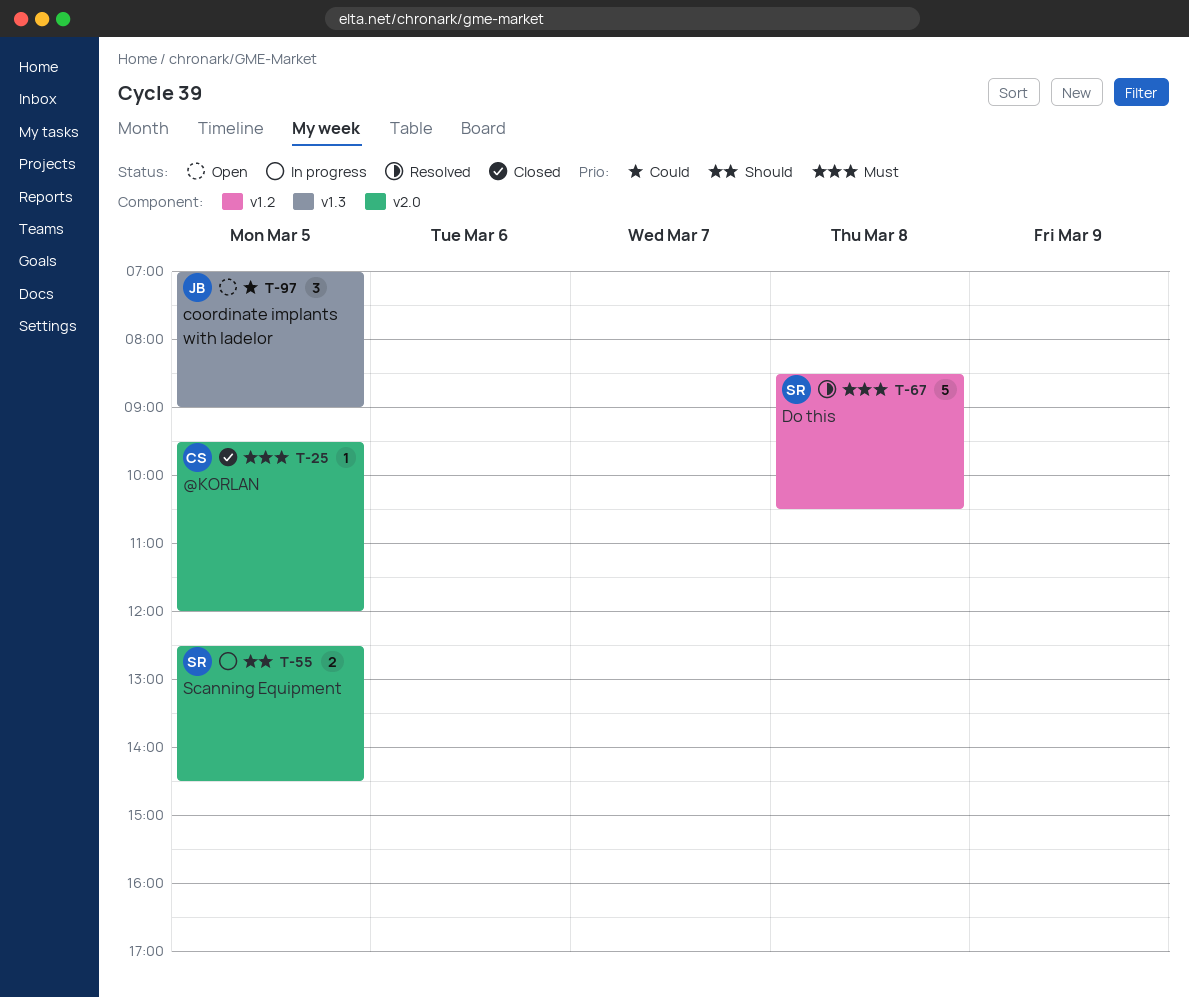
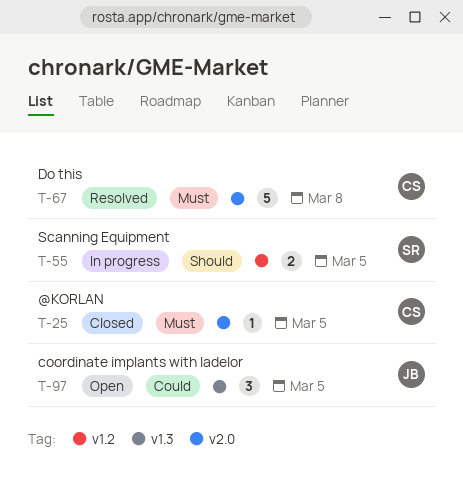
T-55, label: v2.0 -> v1.2
T-67, owner: SR -> CS
T-67, label: v1.2 -> v2.0

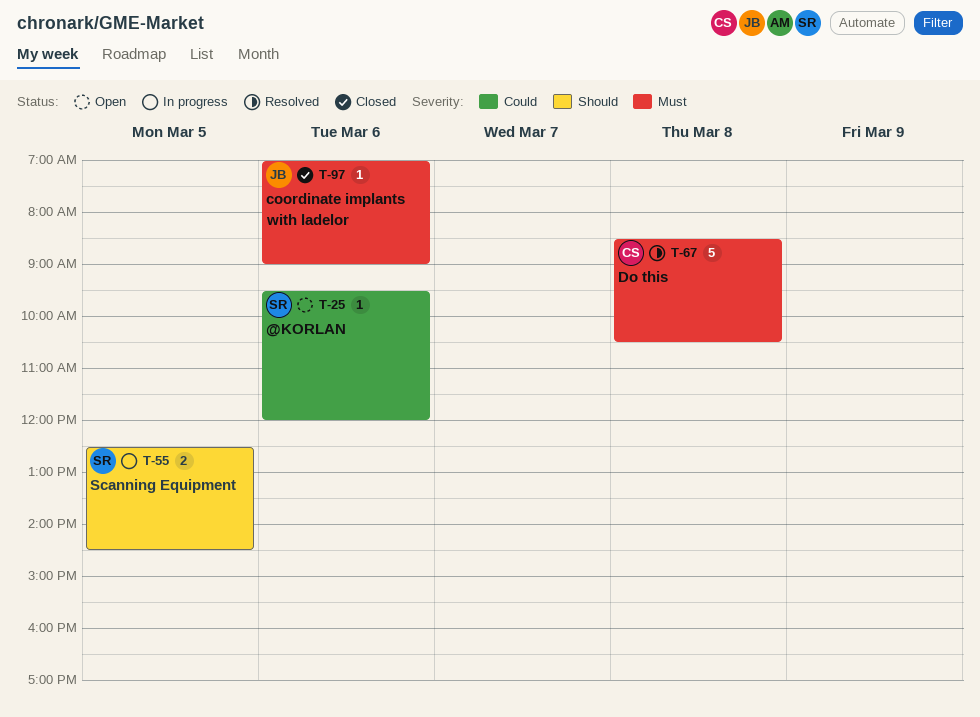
T-25, status: Closed -> Open
T-25, owner: CS -> SR
T-25, priority: Must -> Could
T-25, day: Mar 5 -> Mar 6
T-97, status: Open -> Closed
T-97, priority: Could -> Must
T-97, estimate: 3 -> 1
T-97, day: Mar 5 -> Mar 6

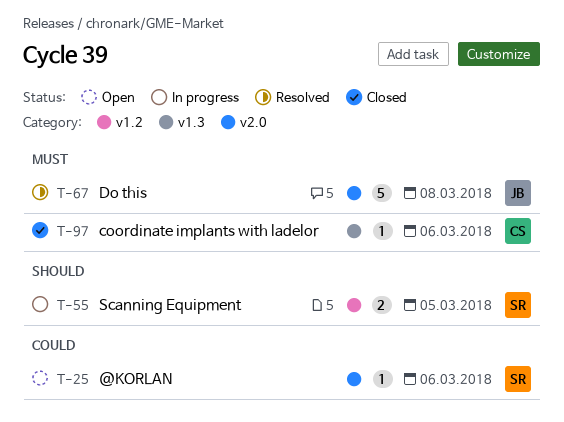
T-67, owner: CS -> JB
T-97, owner: JB -> CS

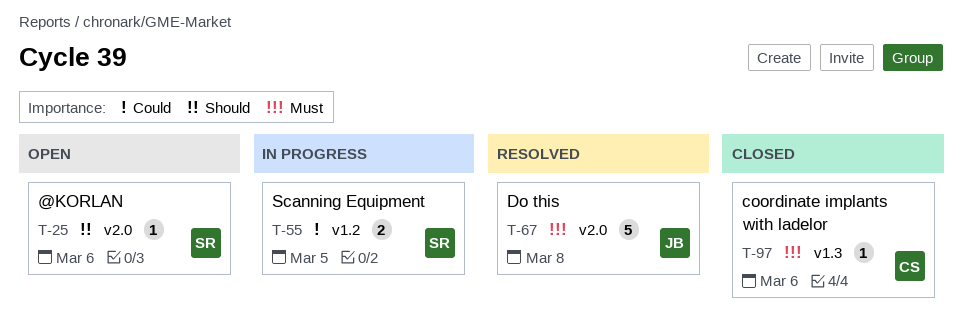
T-25, priority: Could -> Should
T-55, priority: Should -> Could

